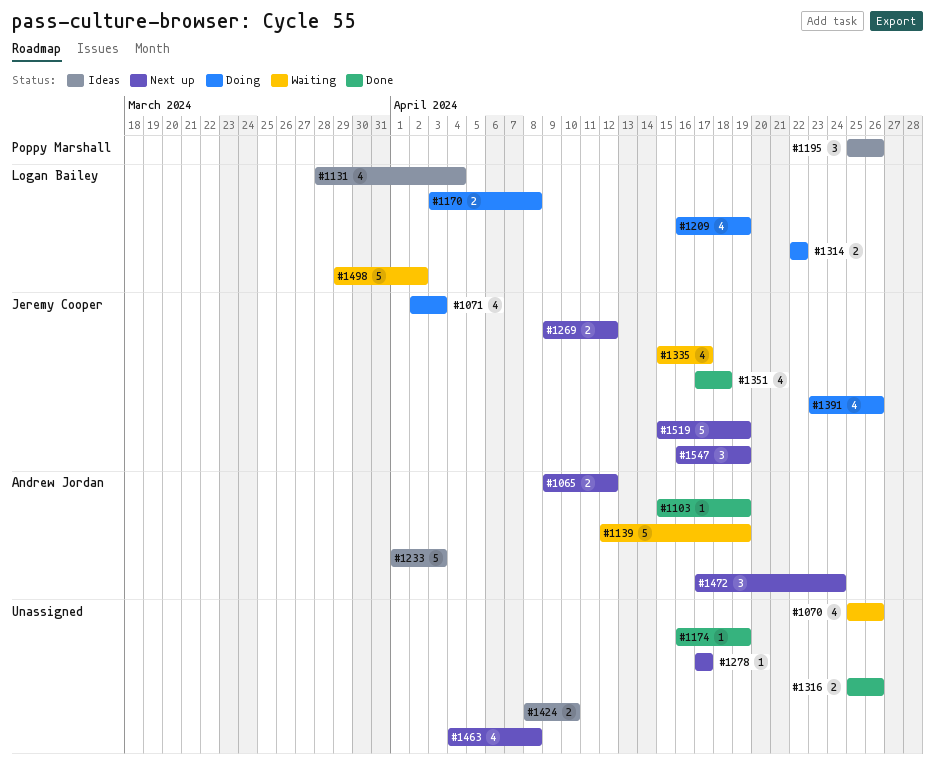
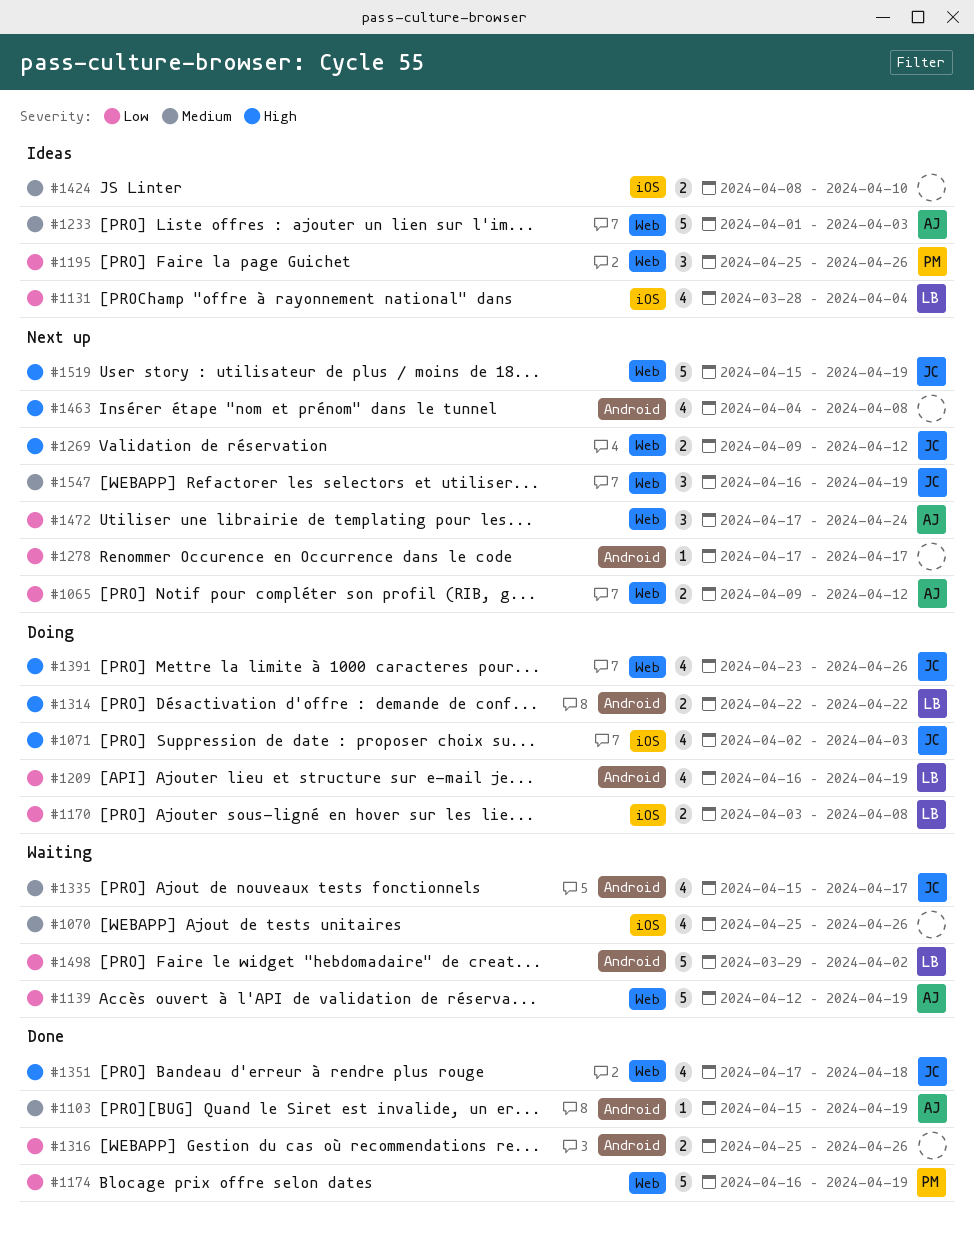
#1174, owner: none -> Poppy Marshall
#1174, estimate: 1 -> 5

